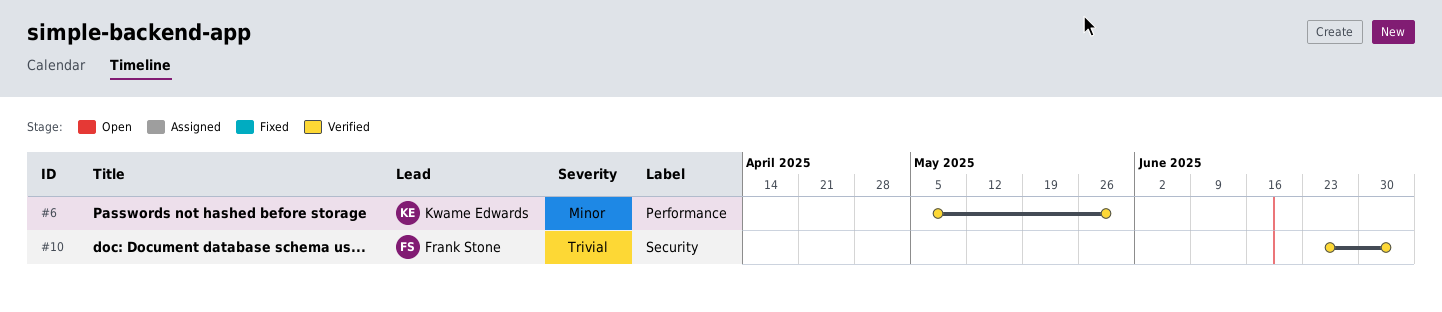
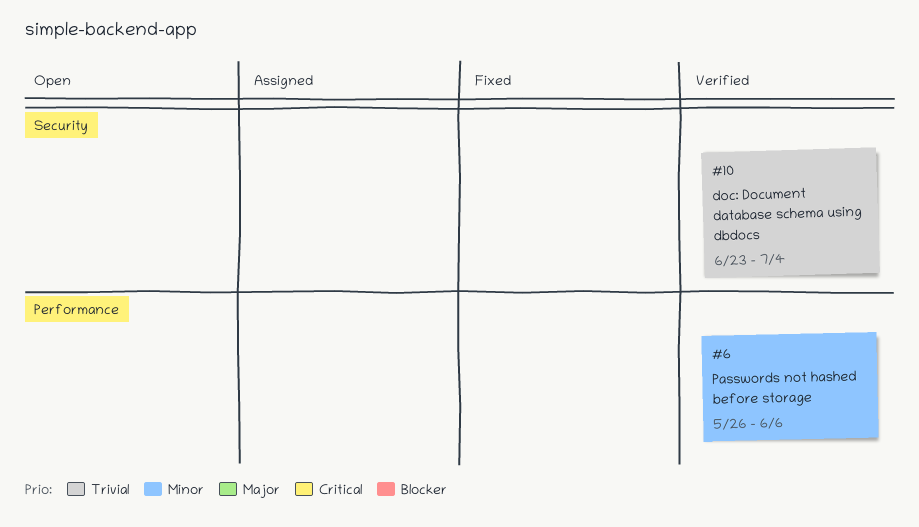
#6, start: May 5 -> May 26
#6, due: May 30 -> Jun 6

